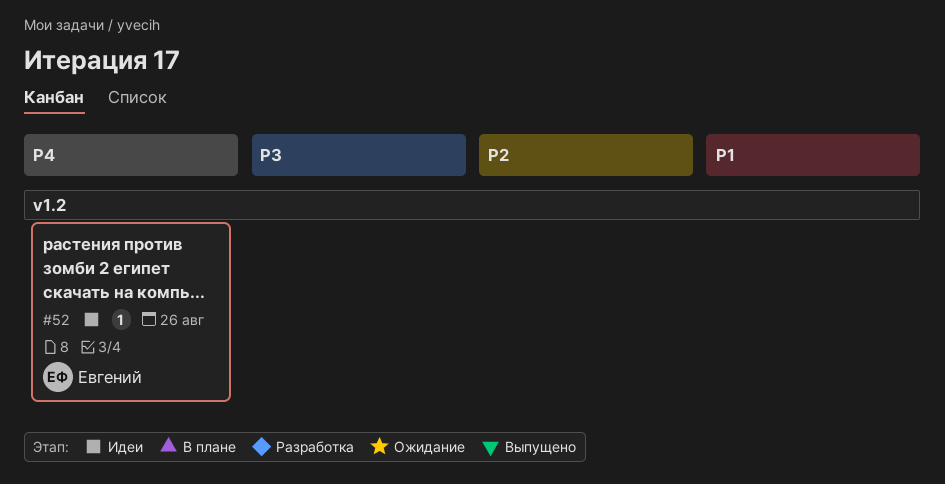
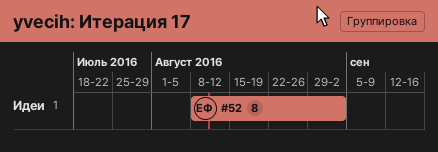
#52, estimate: 1 -> 8
#52, due: Aug 26 -> Sep 2

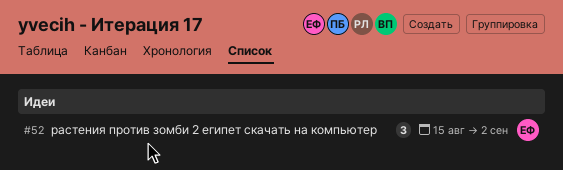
#52, estimate: 8 -> 3
#52, start: Aug 8 -> Aug 15

